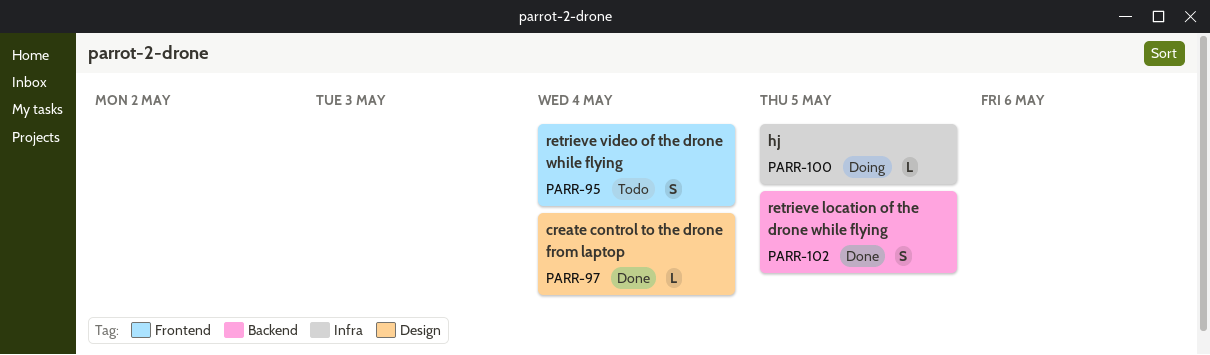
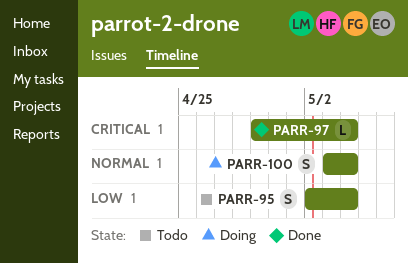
PARR-100, estimate: L -> S
PARR-100, due: May 5 -> May 4
PARR-102: present -> none

